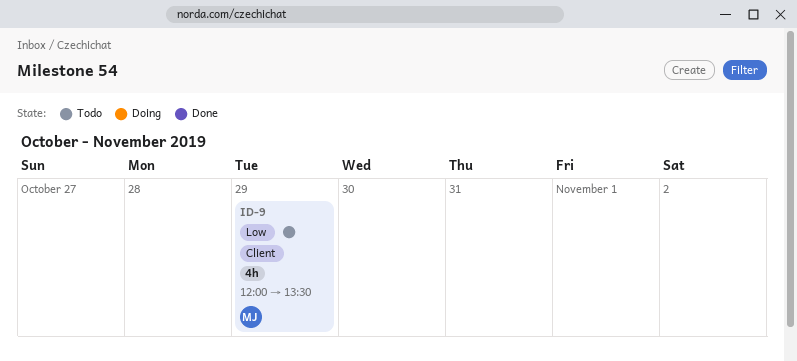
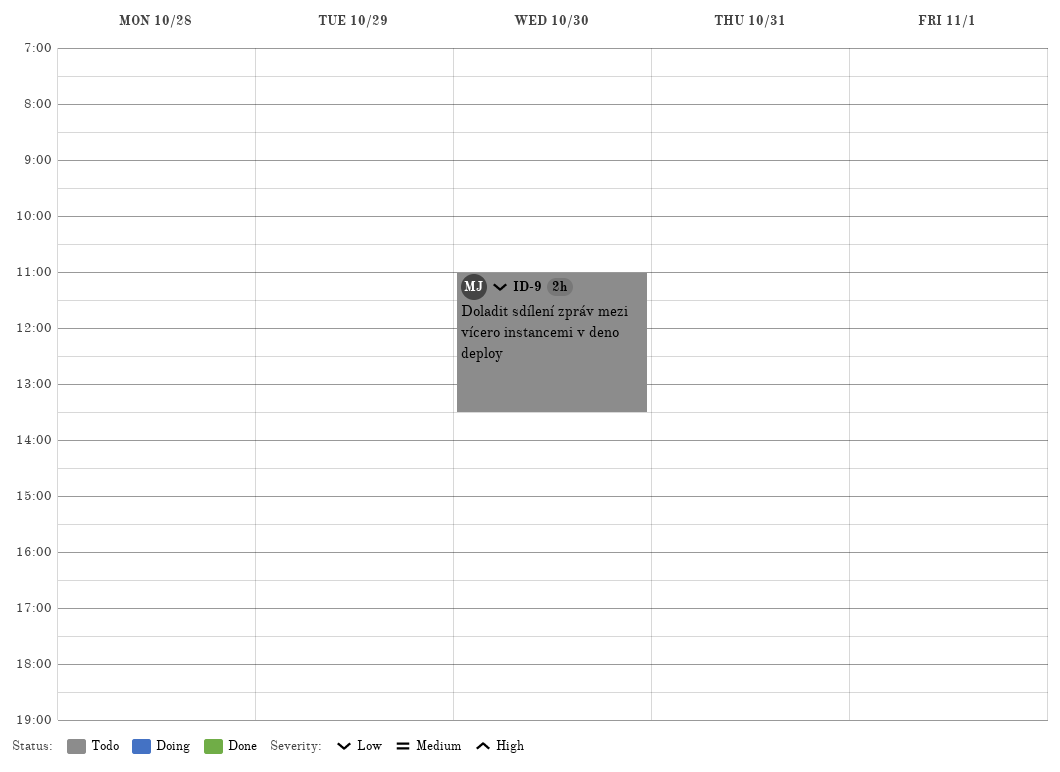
ID-9, estimate: 4h -> 2h
ID-9, day: Oct 29 -> Oct 30
ID-9, begins: 12:00 -> 11:00

